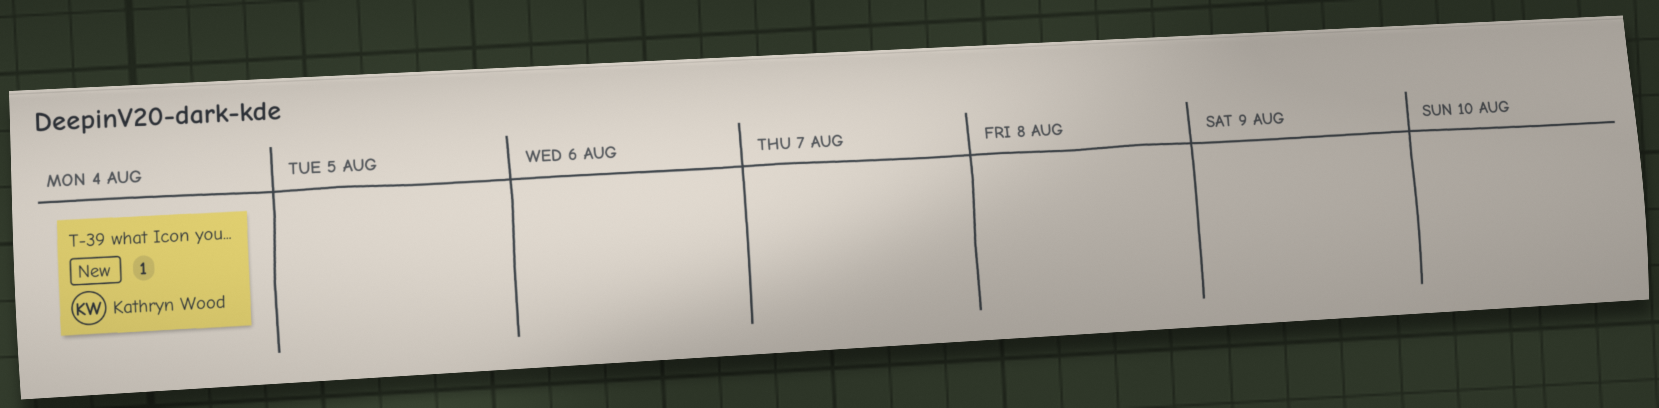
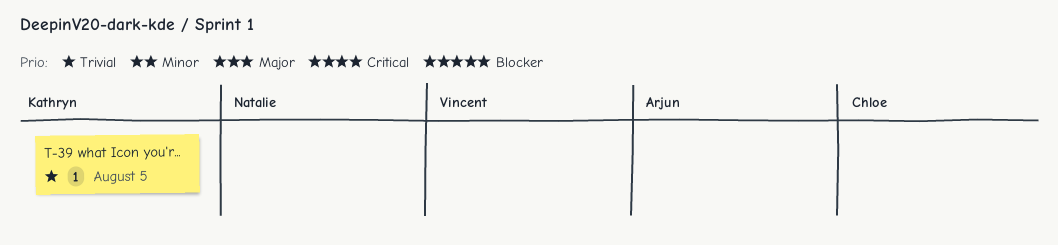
T-39, due: Aug 4 -> Aug 5

